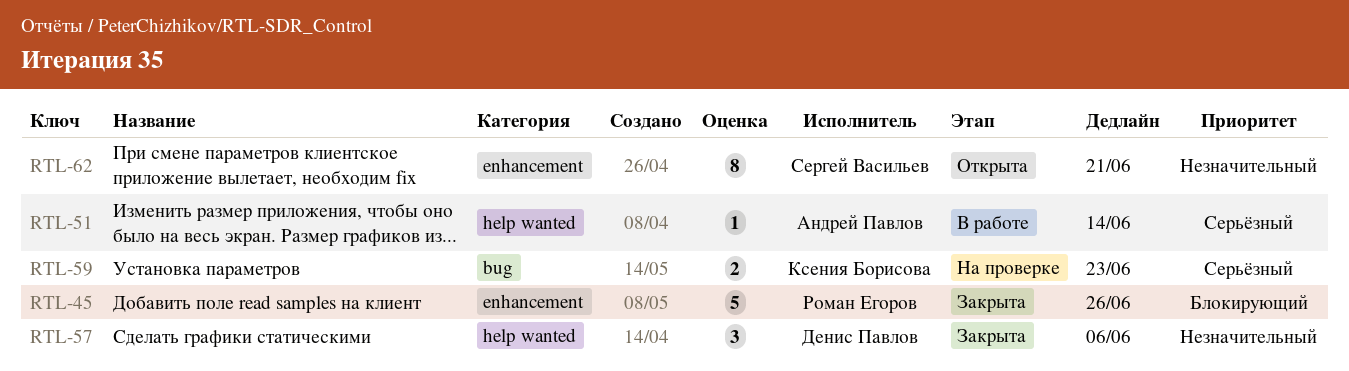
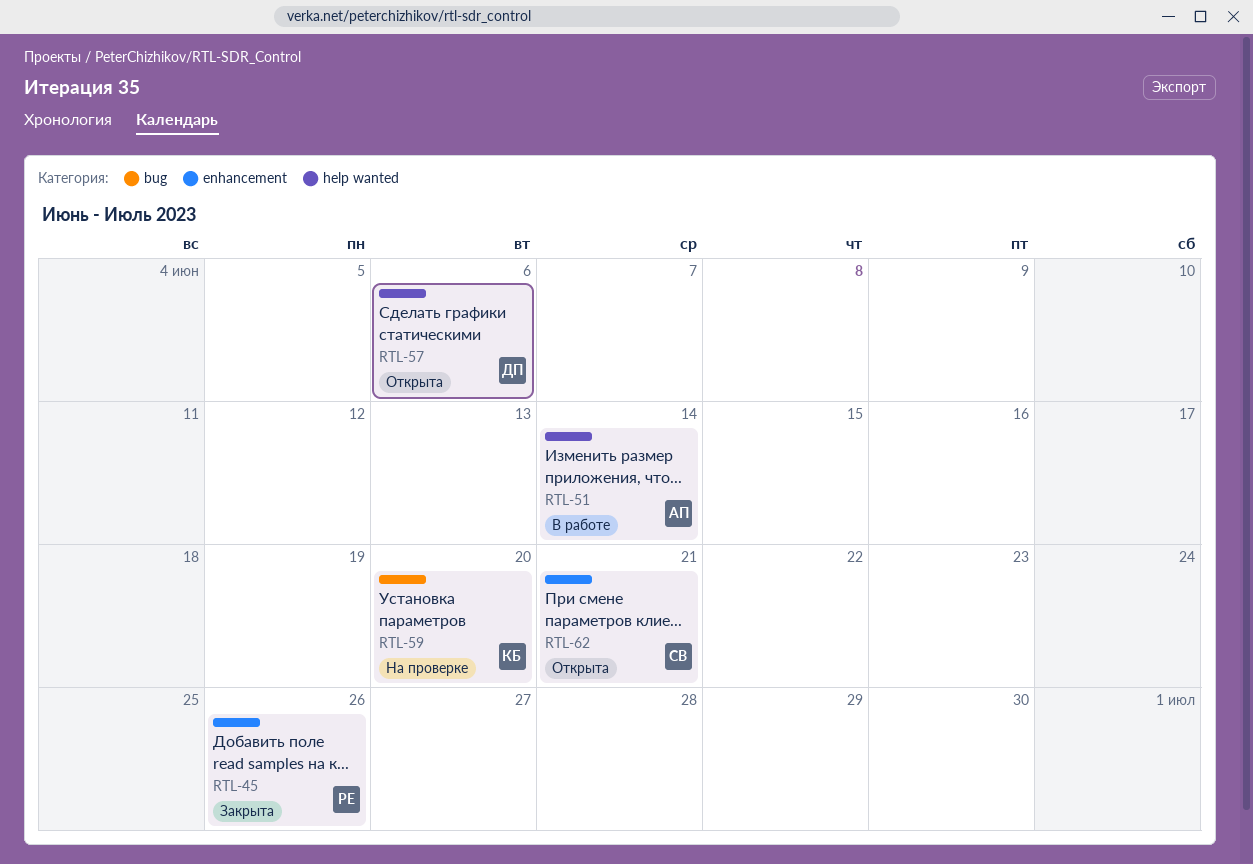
RTL-57, status: Закрыта -> Открыта
RTL-59, due: Jun 23 -> Jun 20

